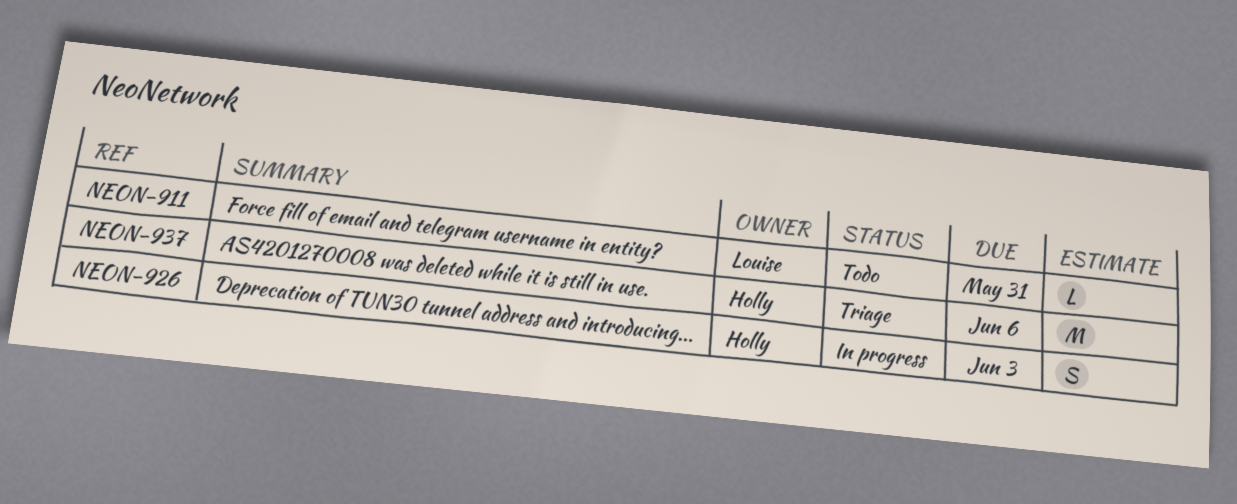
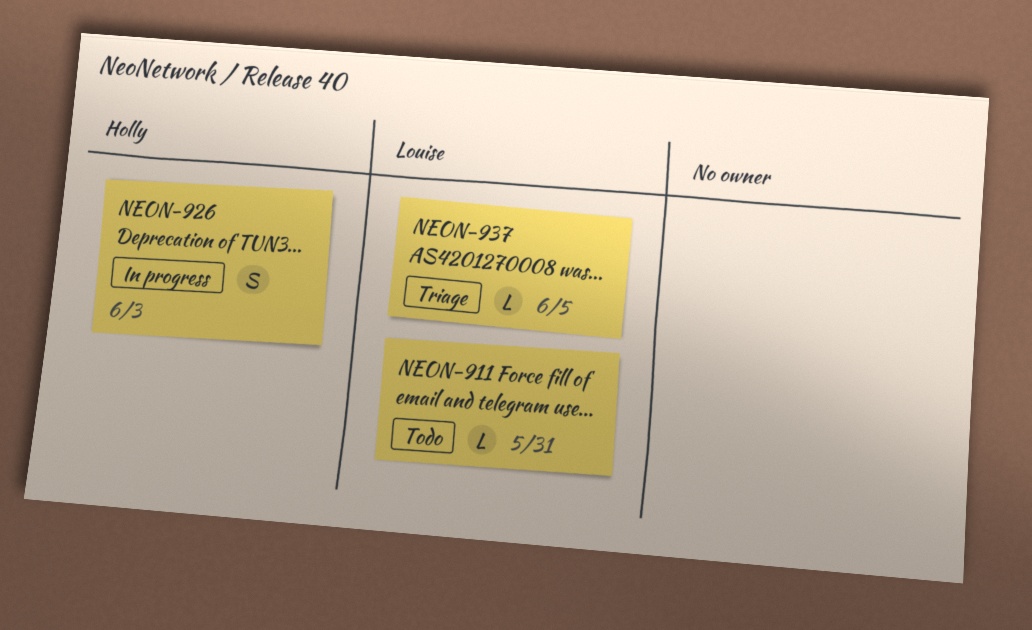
NEON-937, owner: Holly -> Louise
NEON-937, estimate: M -> L
NEON-937, due: Jun 6 -> Jun 5

